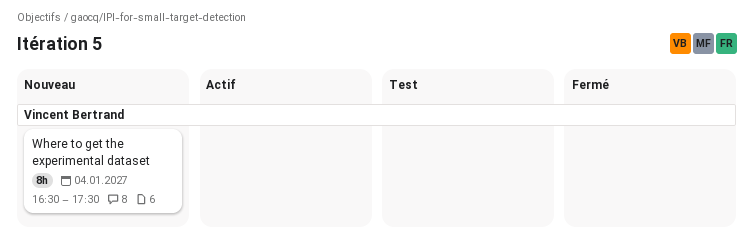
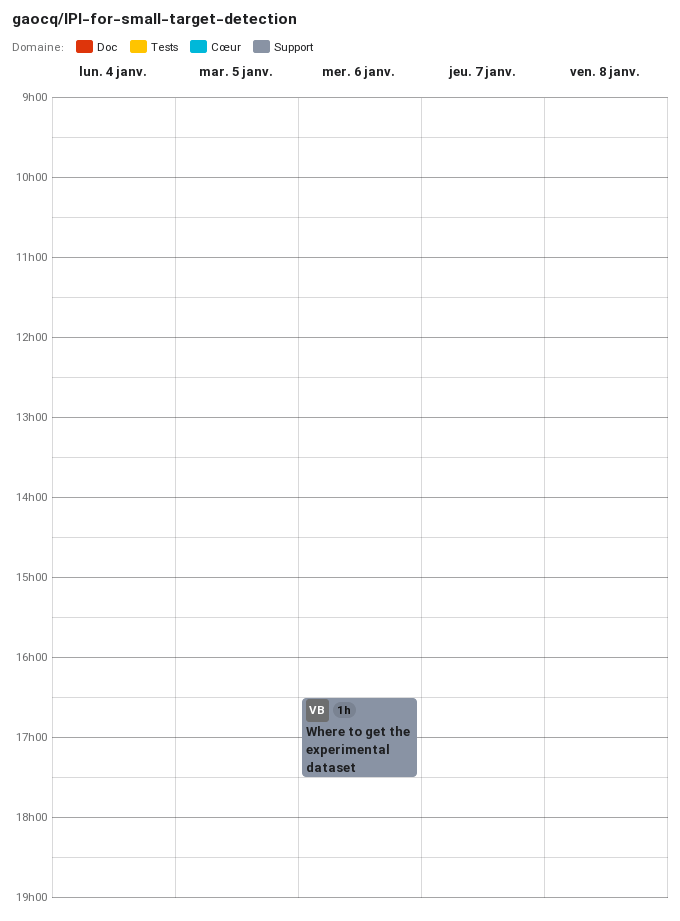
Where to get the experimental dataset, estimate: 8h -> 1h
Where to get the experimental dataset, day: Jan 4 -> Jan 6

